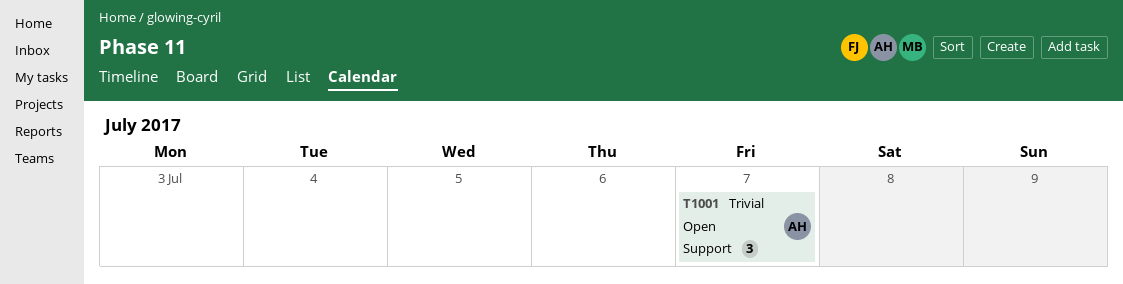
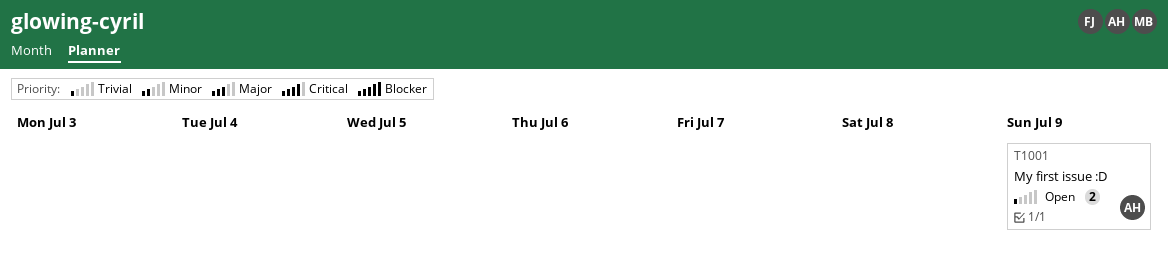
T1001, estimate: 3 -> 2
T1001, due: Jul 7 -> Jul 9

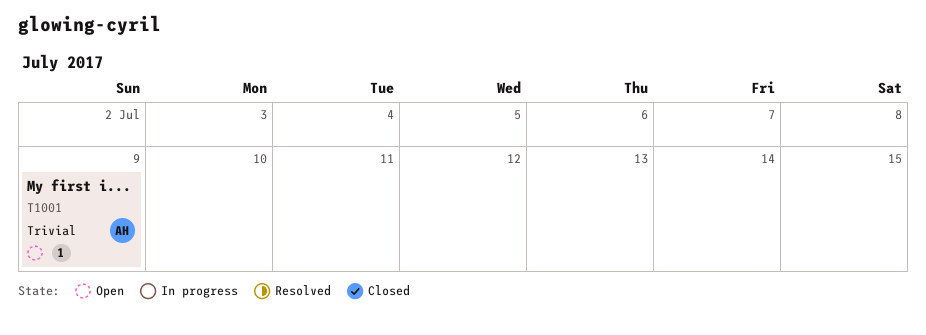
T1001, estimate: 2 -> 1

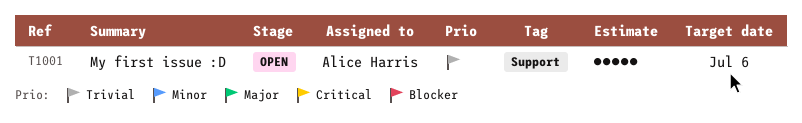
T1001, estimate: 1 -> 5
T1001, due: Jul 9 -> Jul 6

